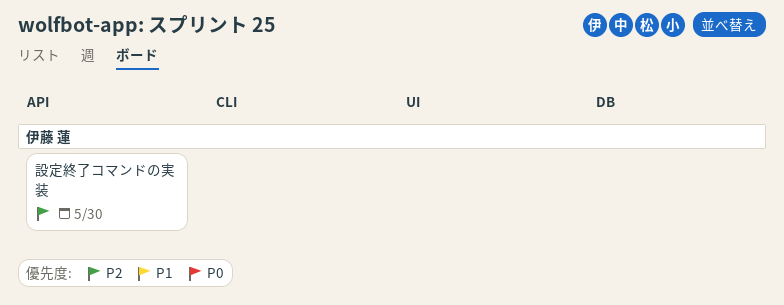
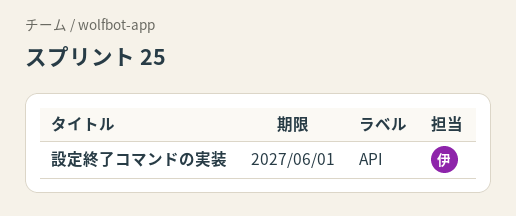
設定終了コマンドの実装, due: May 30 -> Jun 1

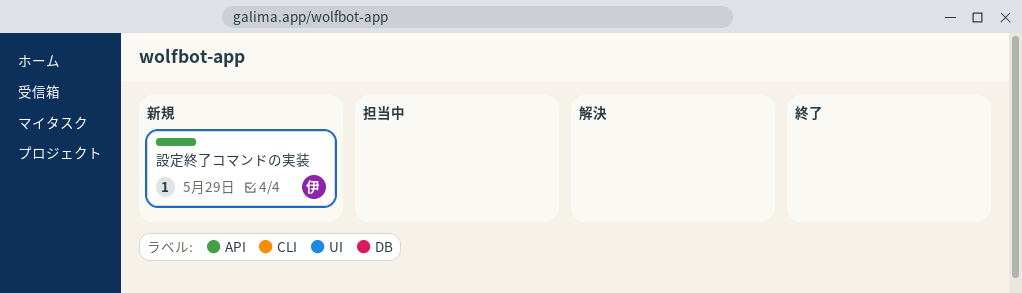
設定終了コマンドの実装, due: Jun 1 -> May 29

